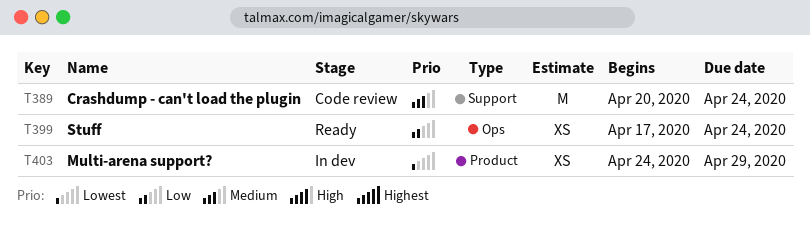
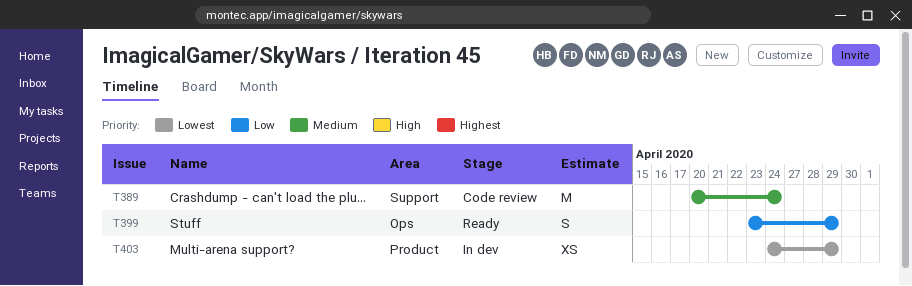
T399, estimate: XS -> S
T399, start: Apr 17 -> Apr 23
T399, due: Apr 24 -> Apr 29

